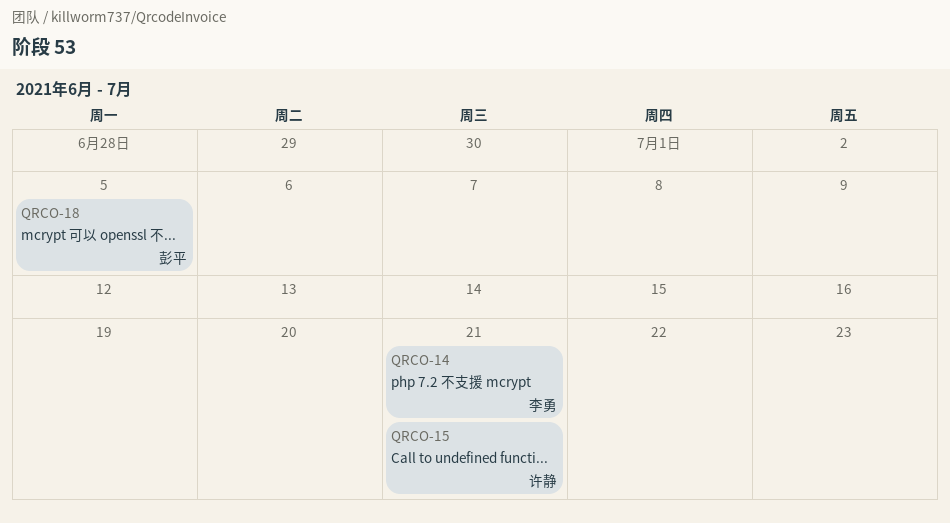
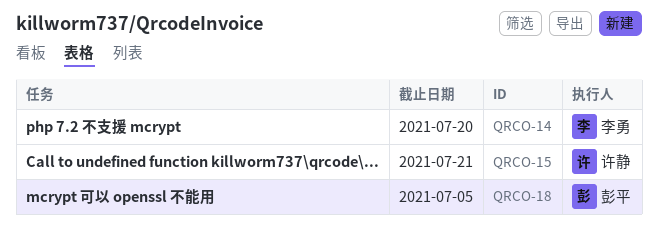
QRCO-14, due: Jul 21 -> Jul 20

